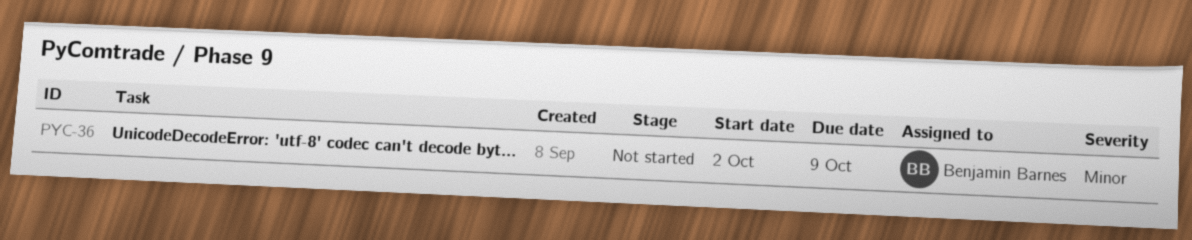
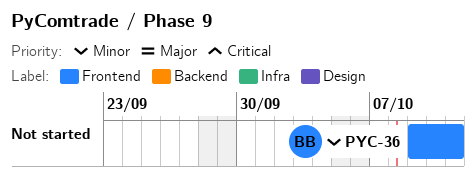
PYC-36, start: Oct 2 -> Oct 9
PYC-36, due: Oct 9 -> Oct 11

